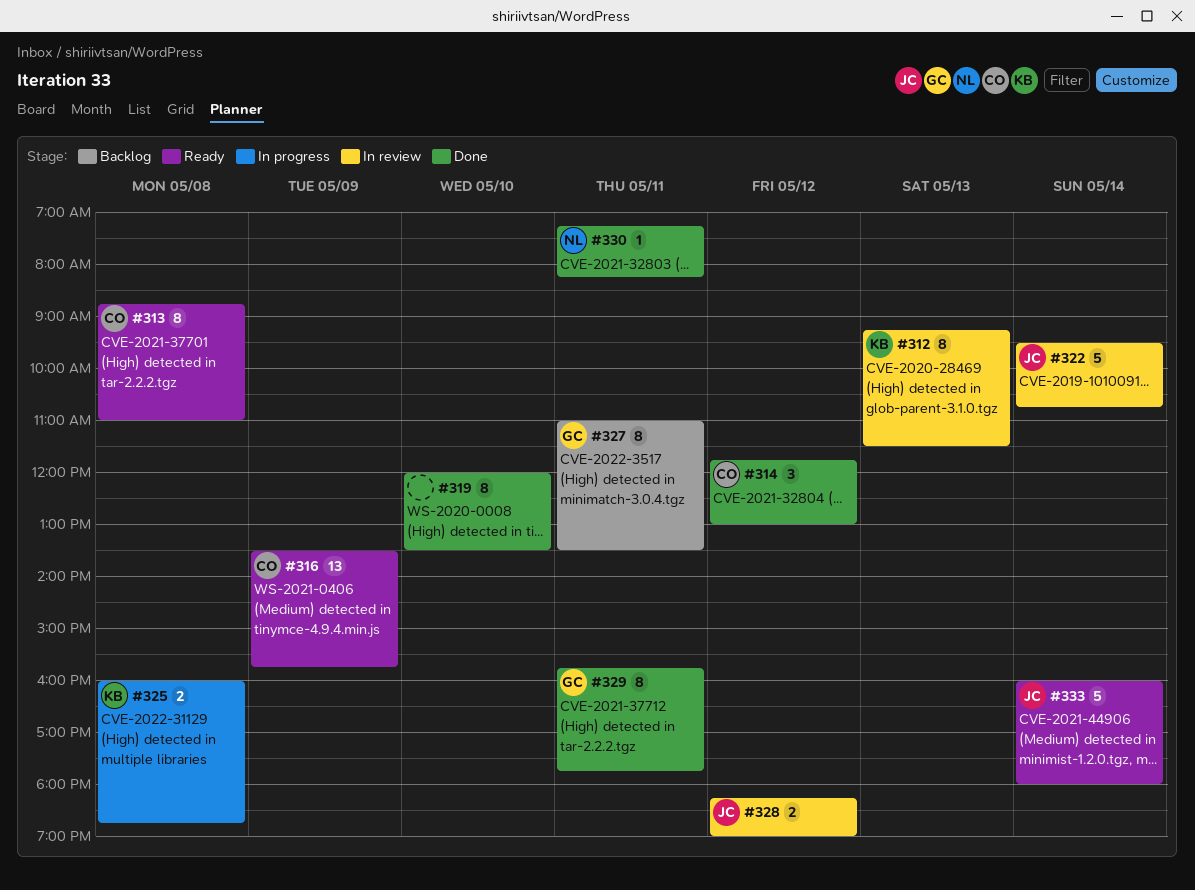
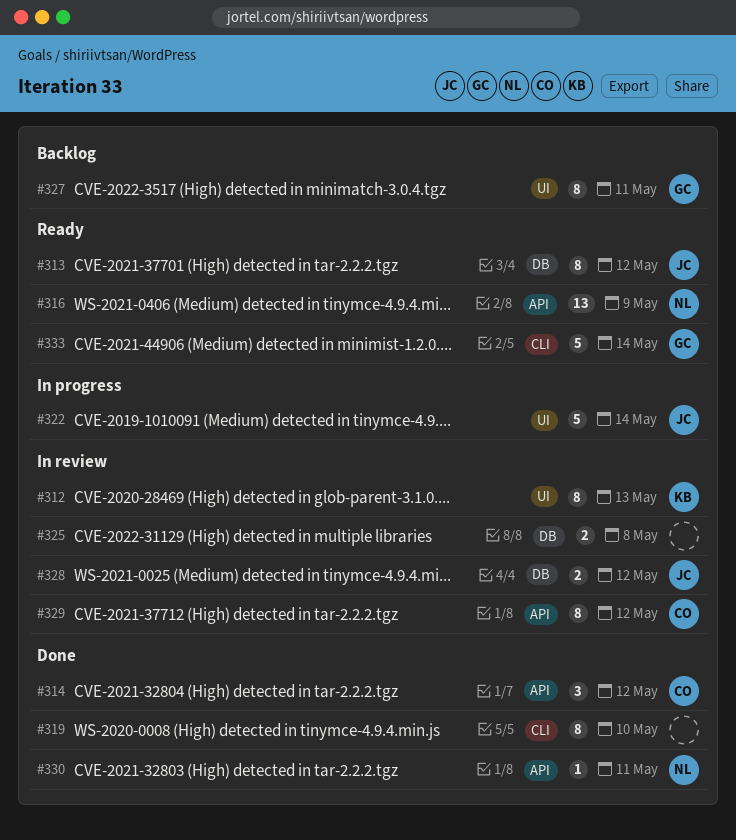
#313, owner: CO -> JC
#313, day: May 8 -> May 12
#316, owner: CO -> NL
#322, status: In review -> In progress
#325, status: In progress -> In review
#325, owner: KB -> none
#329, status: Done -> In review
#329, owner: GC -> CO
#329, day: May 11 -> May 12
#333, owner: JC -> GC

